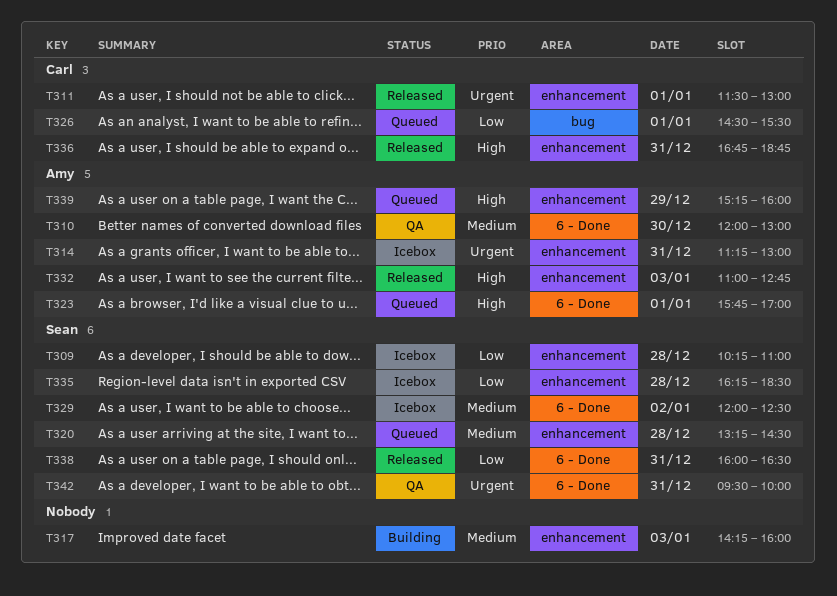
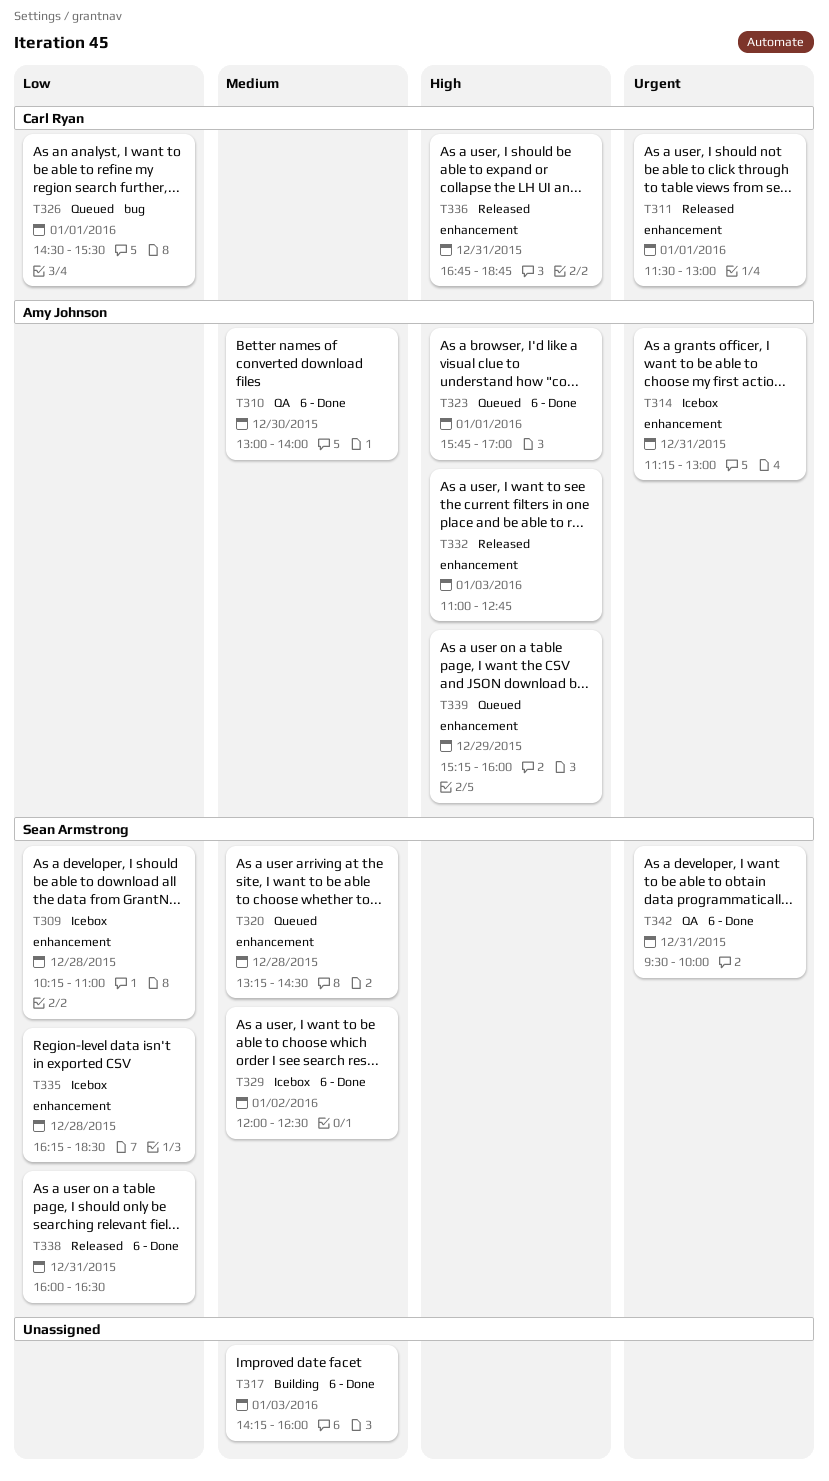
T310, begins: 12:00 -> 13:00
T310, ends: 13:00 -> 14:00
T317, label: enhancement -> 6 - Done

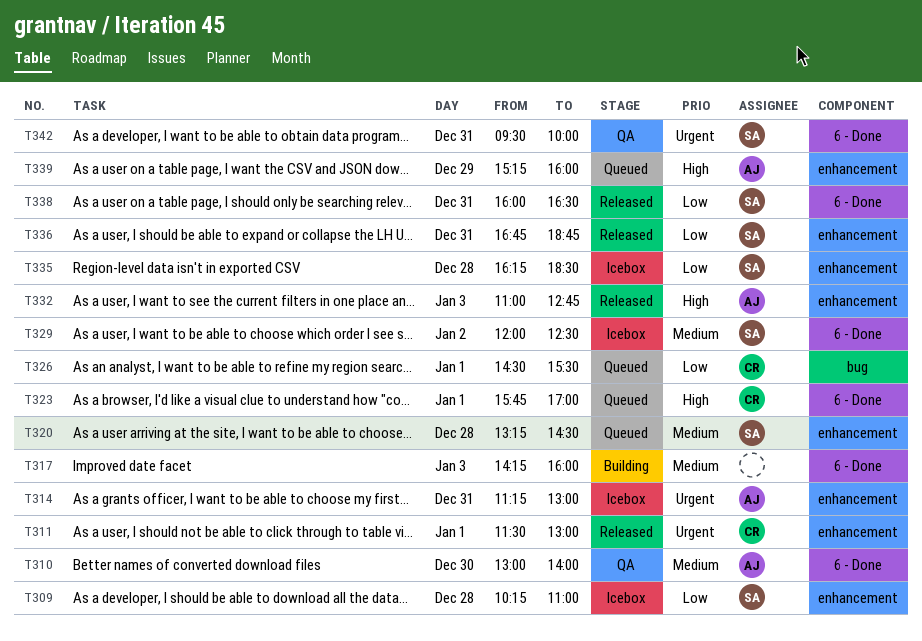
T323, owner: Amy Johnson -> Carl Ryan
T336, owner: Carl Ryan -> Sean Armstrong
T336, priority: High -> Low

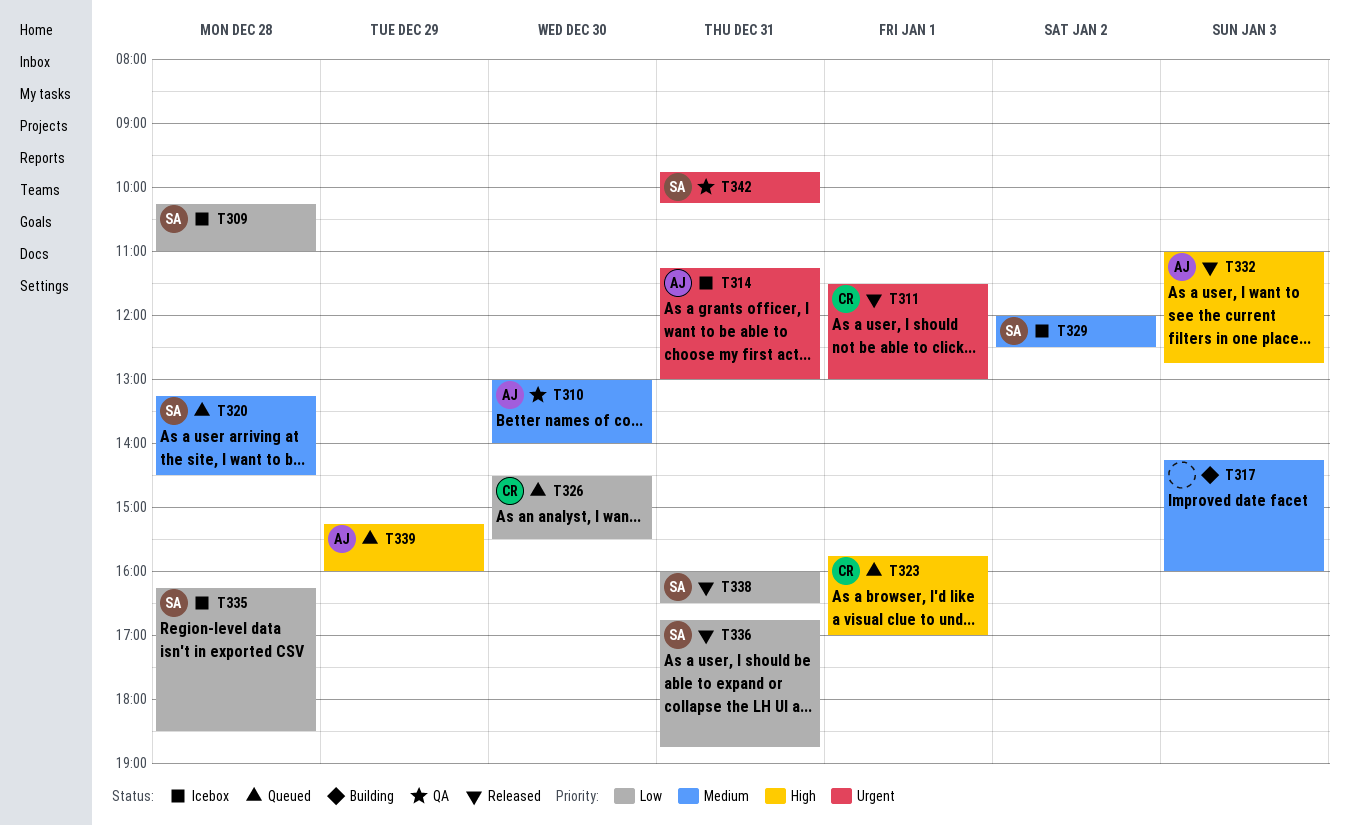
T326, day: Jan 1 -> Dec 30
T342, begins: 09:30 -> 09:45
T342, ends: 10:00 -> 10:15

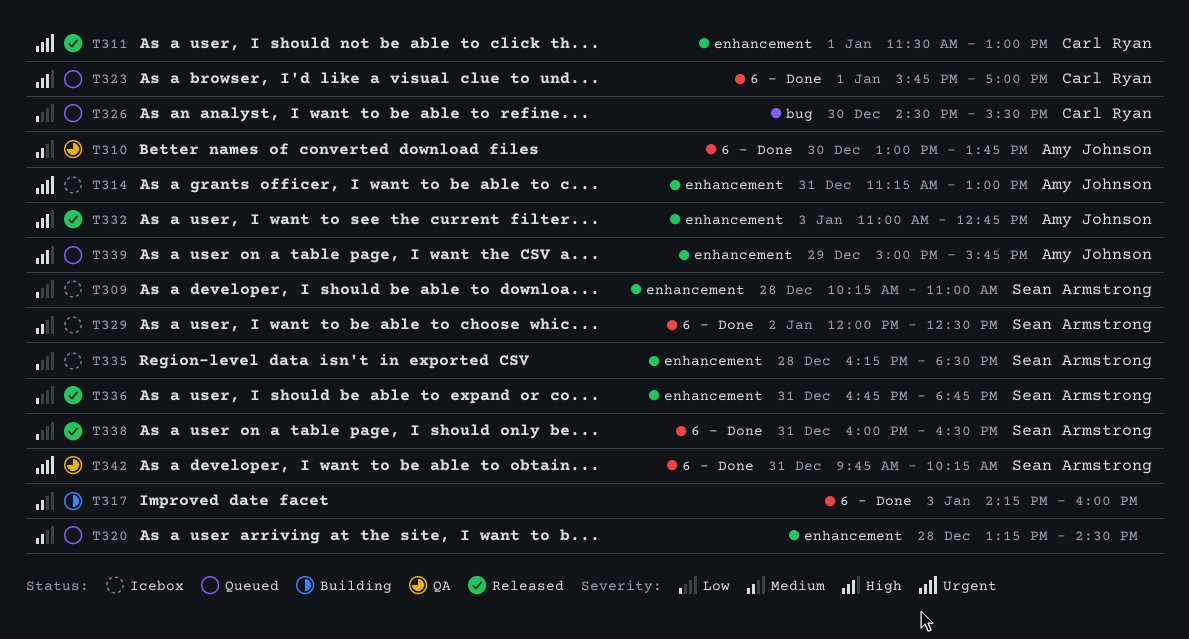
T310, ends: 14:00 -> 13:45
T320, owner: Sean Armstrong -> none
T339, begins: 15:15 -> 15:00
T339, ends: 16:00 -> 15:45

